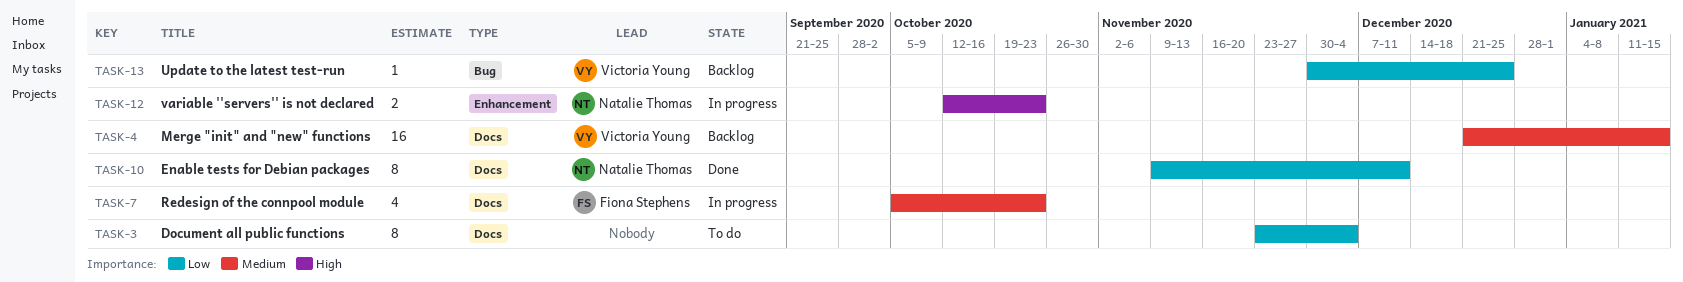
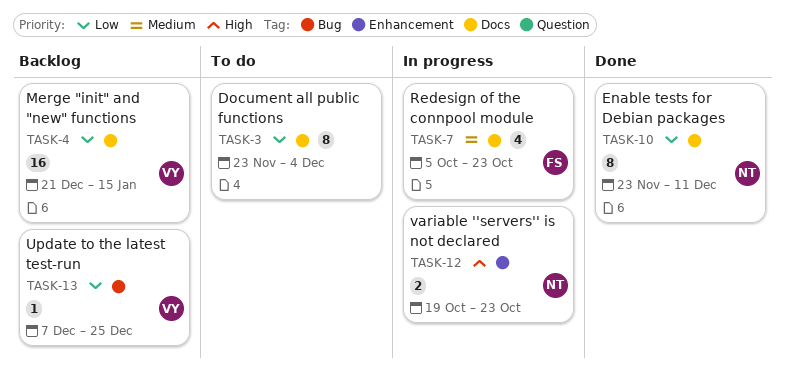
TASK-4, priority: Medium -> Low
TASK-10, start: Nov 9 -> Nov 23
TASK-12, start: Oct 12 -> Oct 19
TASK-13, start: Nov 30 -> Dec 7

